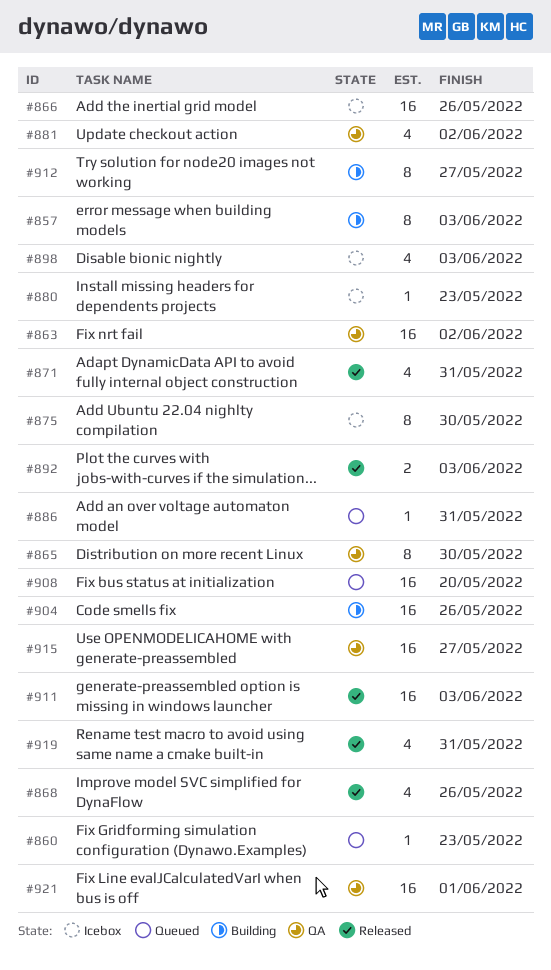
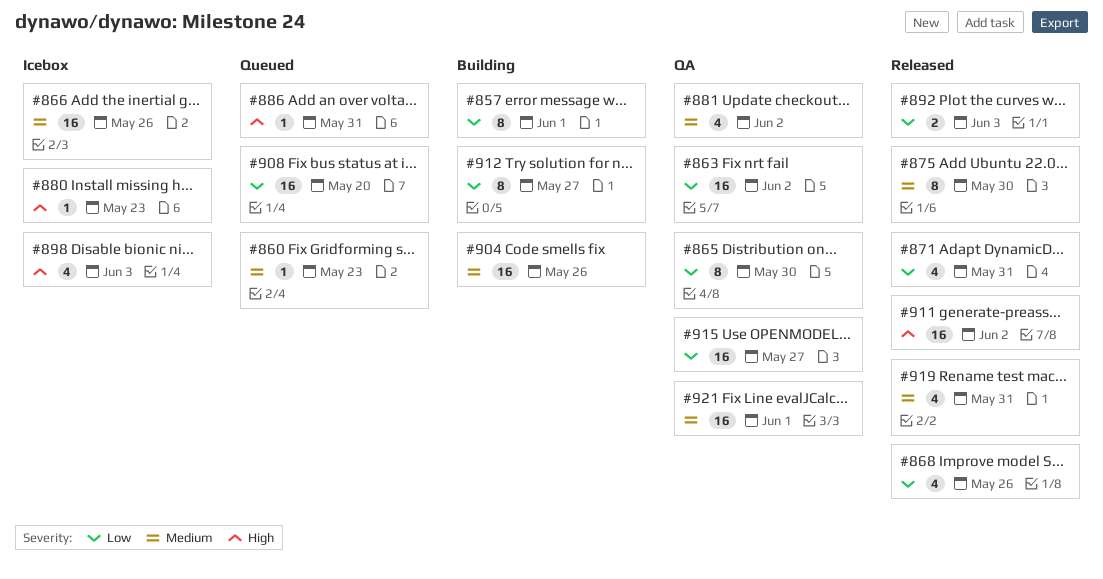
#857, due: Jun 3 -> Jun 1
#875, status: Icebox -> Released
#911, due: Jun 3 -> Jun 2

